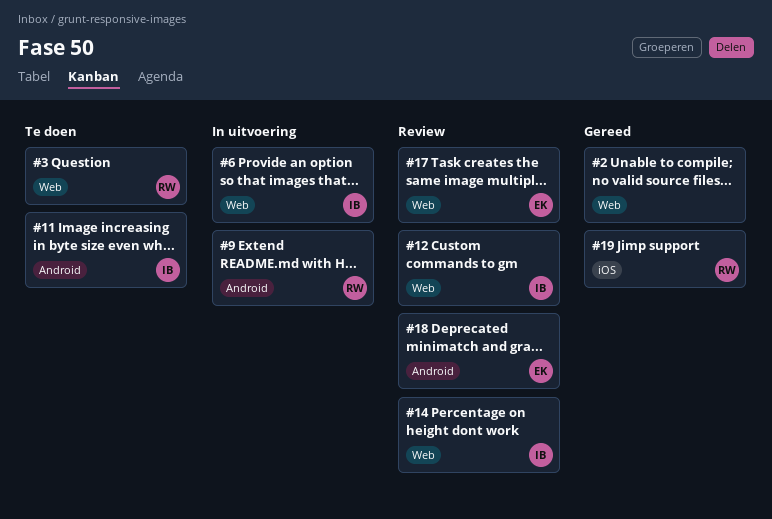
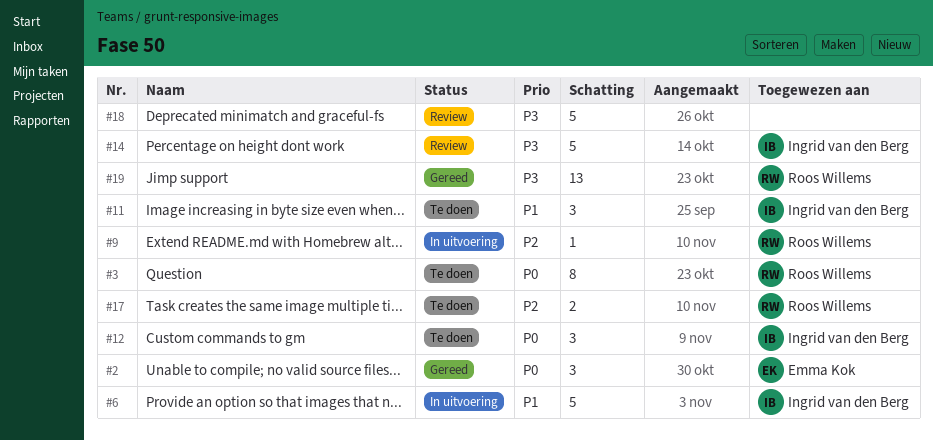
#2, owner: none -> Emma Kok
#12, status: Review -> Te doen
#17, status: Review -> Te doen
#17, owner: Emma Kok -> Roos Willems
#18, owner: Emma Kok -> none

